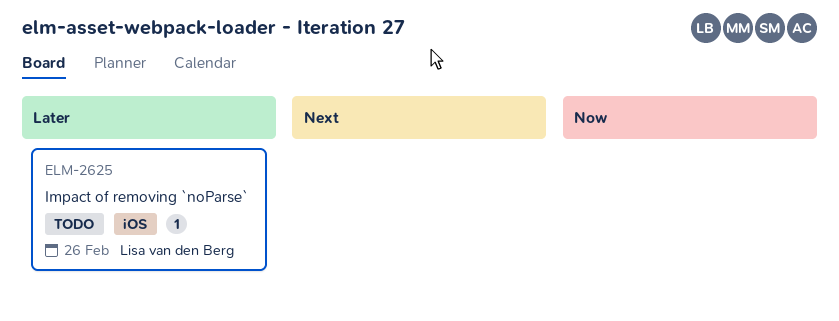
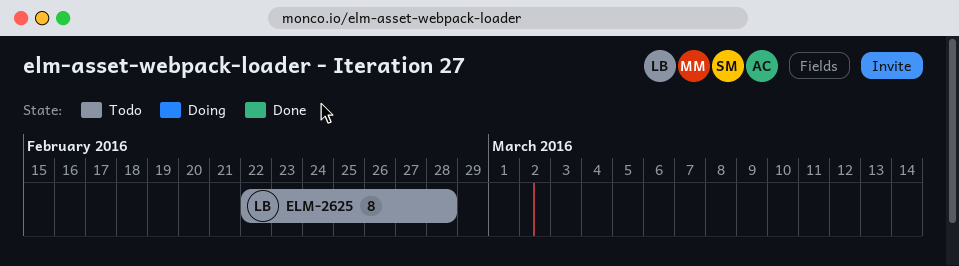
ELM-2625, estimate: 1 -> 8
ELM-2625, due: Feb 26 -> Feb 28

